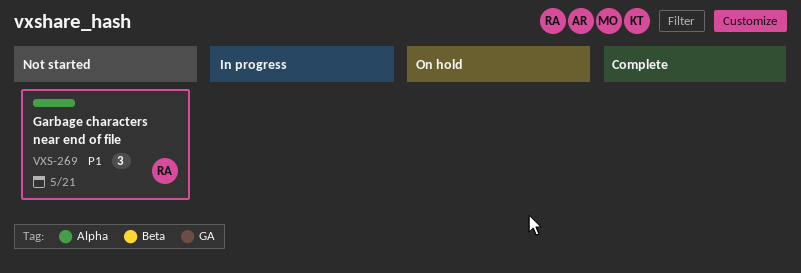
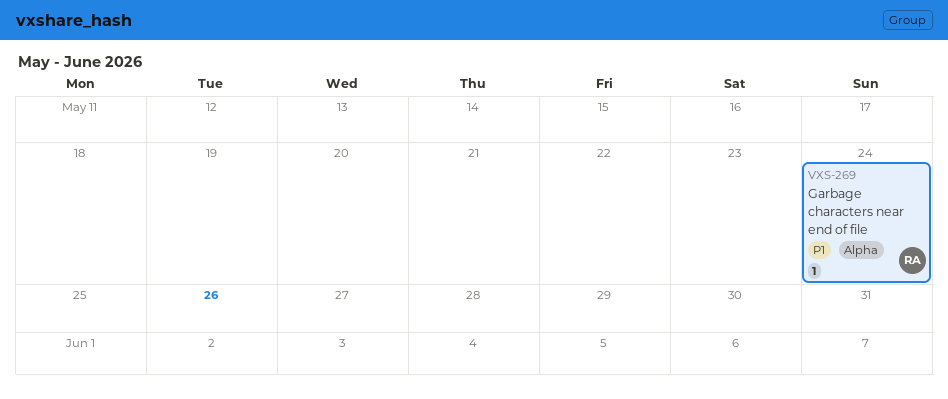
VXS-269, estimate: 3 -> 1
VXS-269, due: May 21 -> May 24

